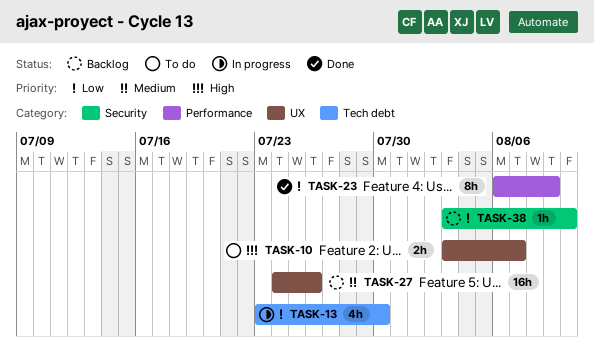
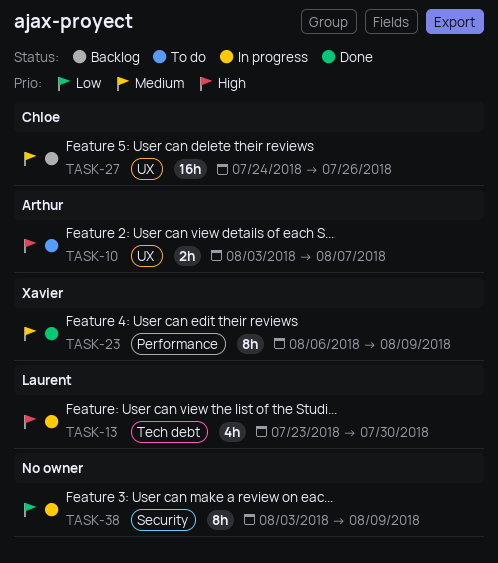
TASK-13, priority: Low -> High
TASK-23, priority: Low -> Medium
TASK-38, status: Backlog -> In progress
TASK-38, estimate: 1h -> 8h
TASK-38, due: Aug 10 -> Aug 9

